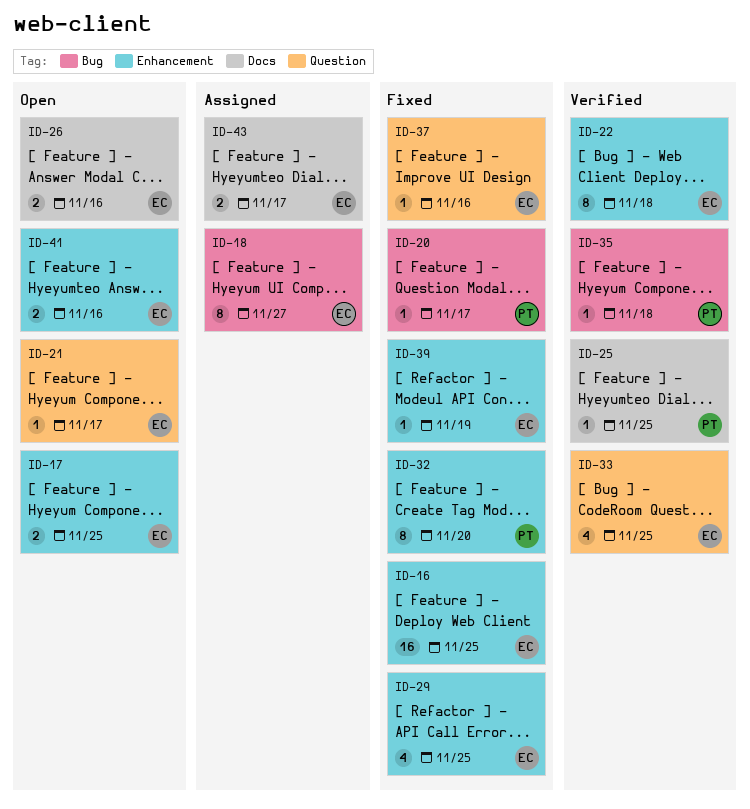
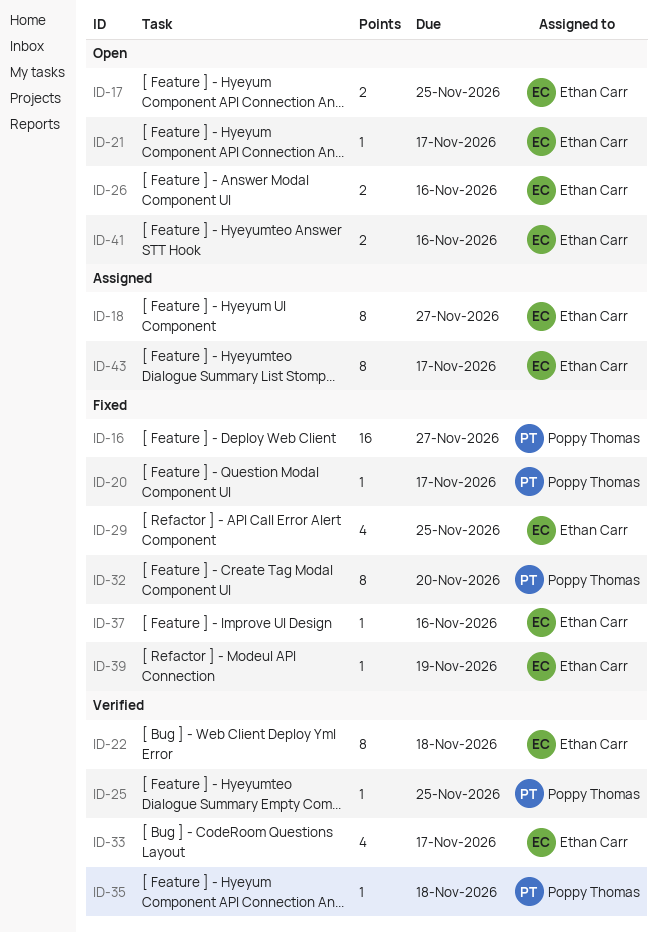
ID-16, owner: Ethan Carr -> Poppy Thomas
ID-16, due: Nov 25 -> Nov 27
ID-33, due: Nov 25 -> Nov 17
ID-43, estimate: 2 -> 8

